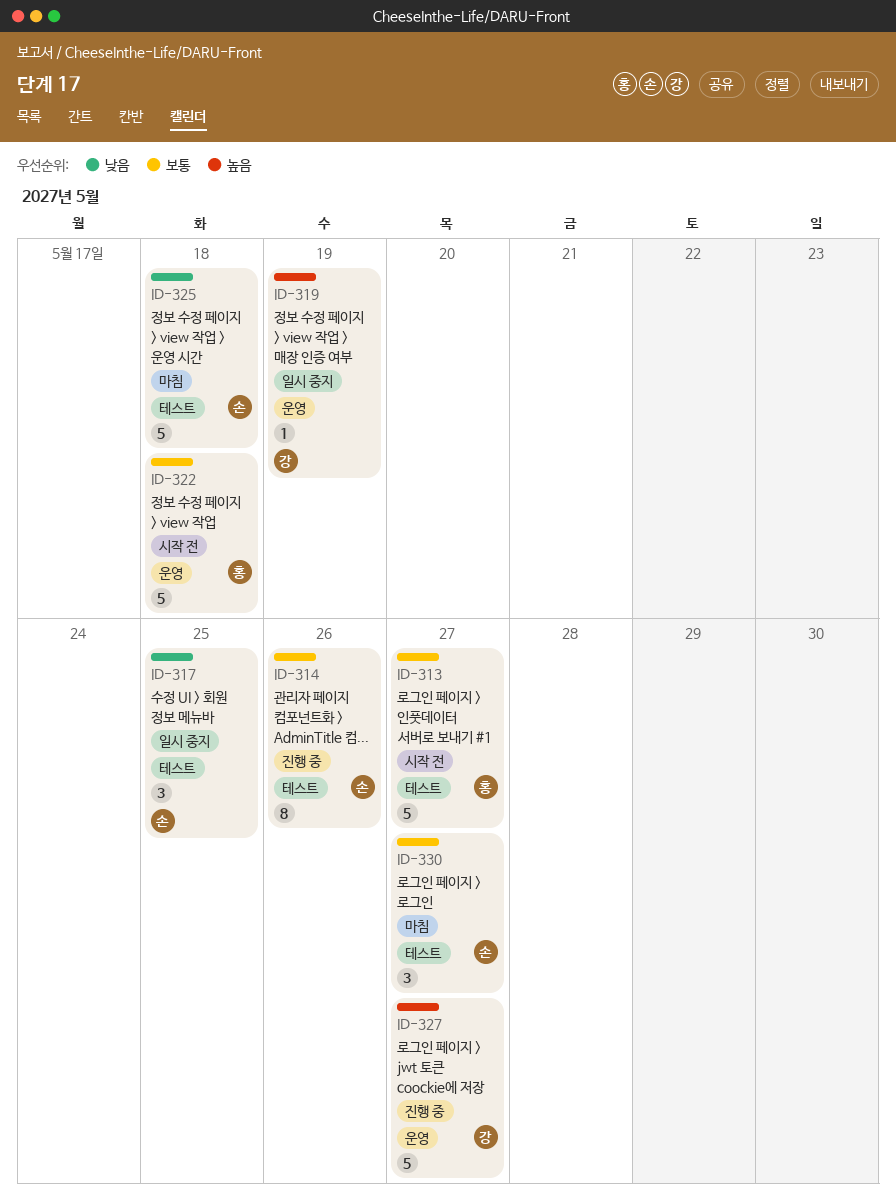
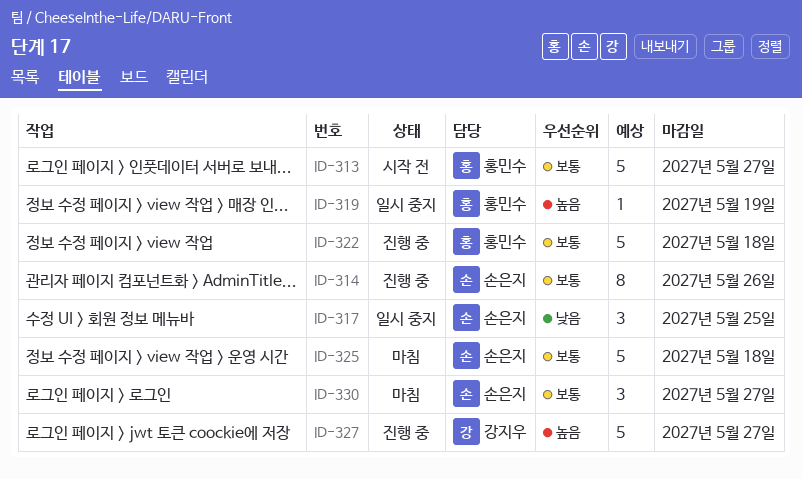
ID-319, owner: 강지우 -> 홍민수
ID-322, status: 시작 전 -> 진행 중
ID-325, priority: 낮음 -> 보통

